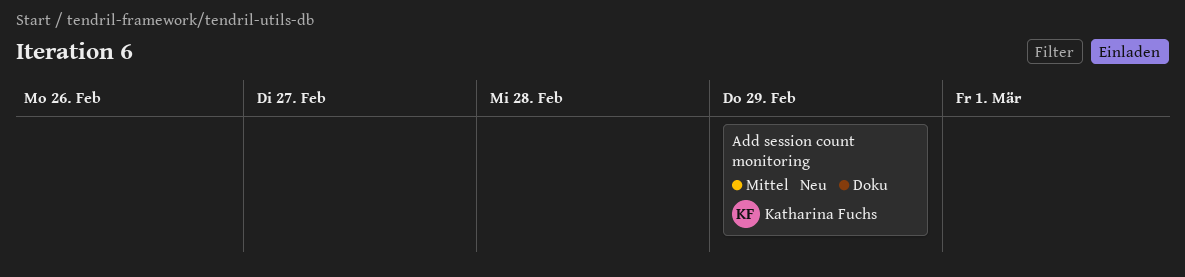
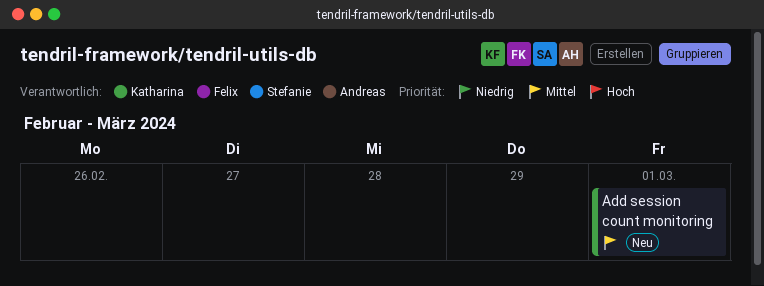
Add session count monitoring, due: Feb 29 -> Mar 1

